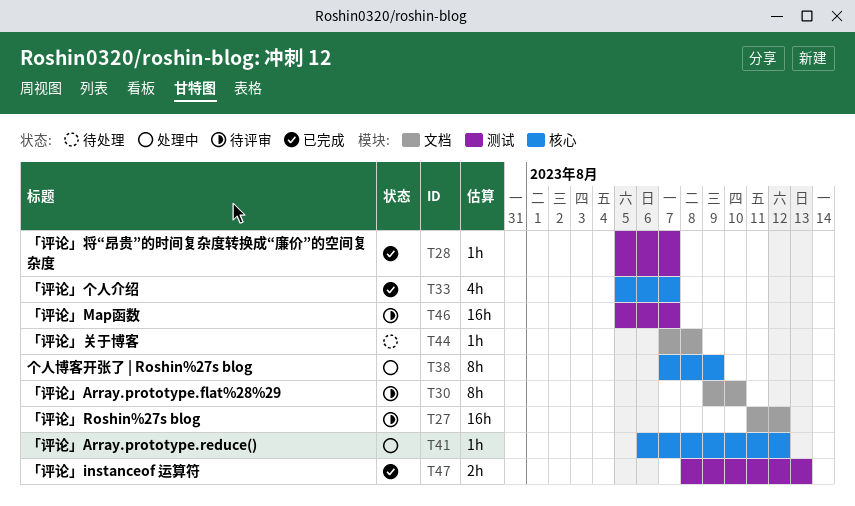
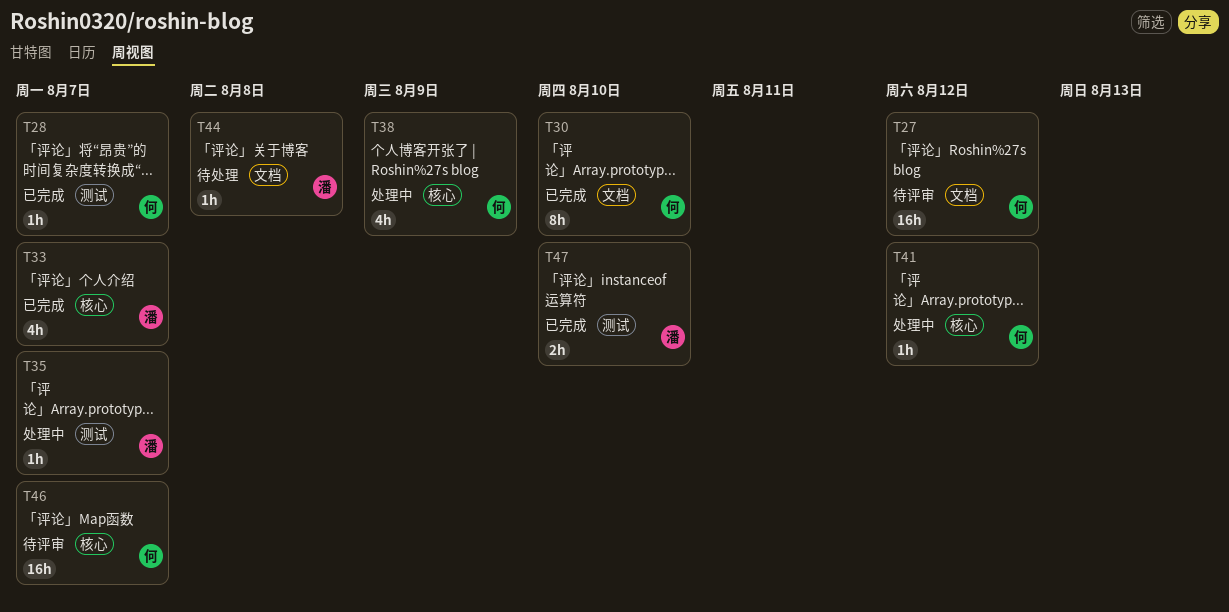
T30, status: 待评审 -> 已完成
T35: none -> present
T38, estimate: 8h -> 4h
T46, label: 测试 -> 核心
T47, due: Aug 13 -> Aug 10

